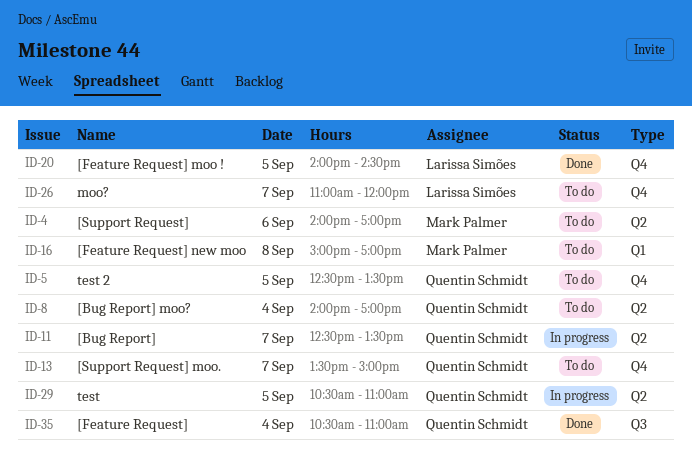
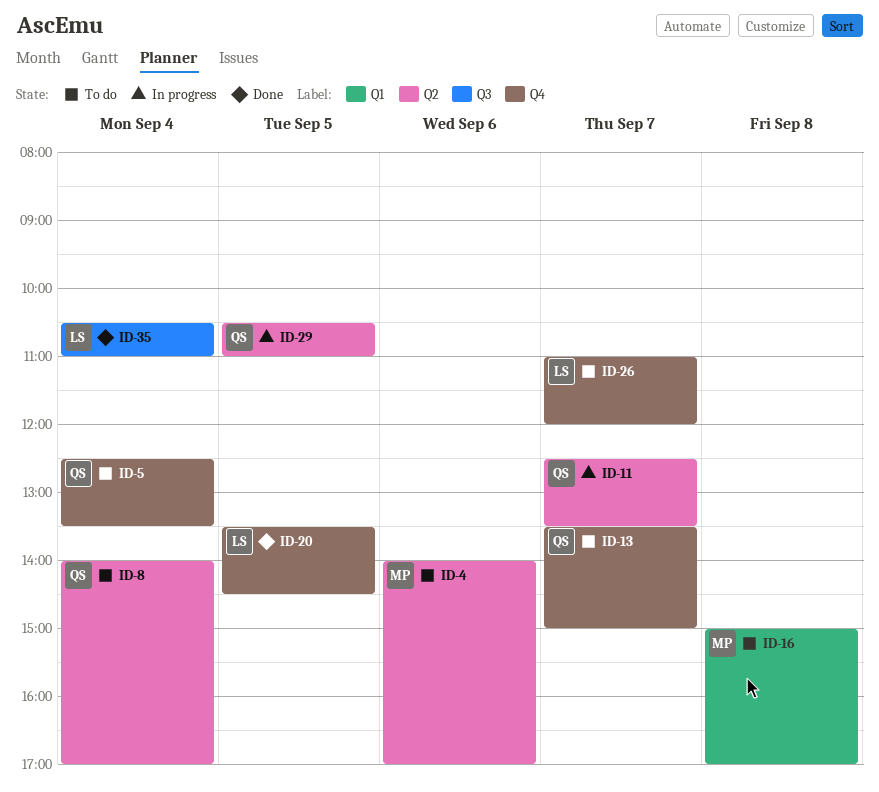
ID-5, day: Sep 5 -> Sep 4
ID-20, begins: 14:00 -> 13:30
ID-35, owner: Quentin Schmidt -> Larissa Simões

